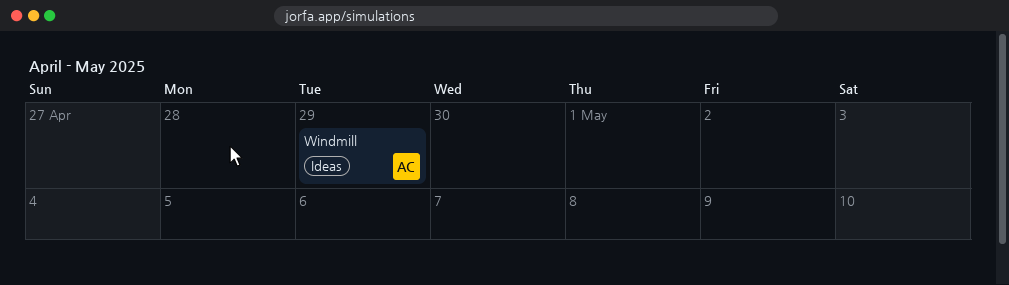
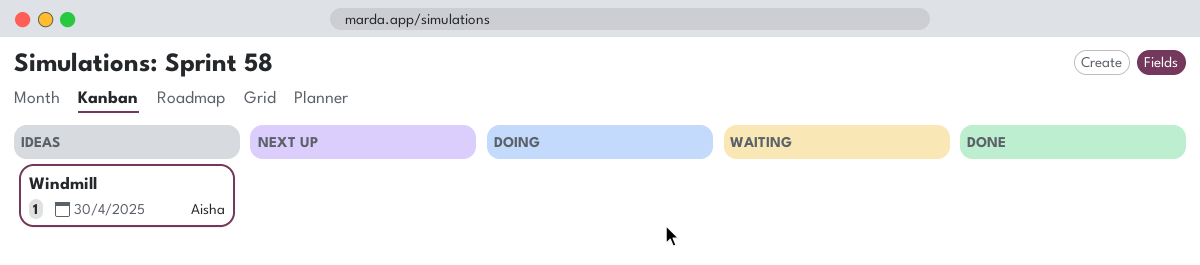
Windmill, due: Apr 29 -> Apr 30

